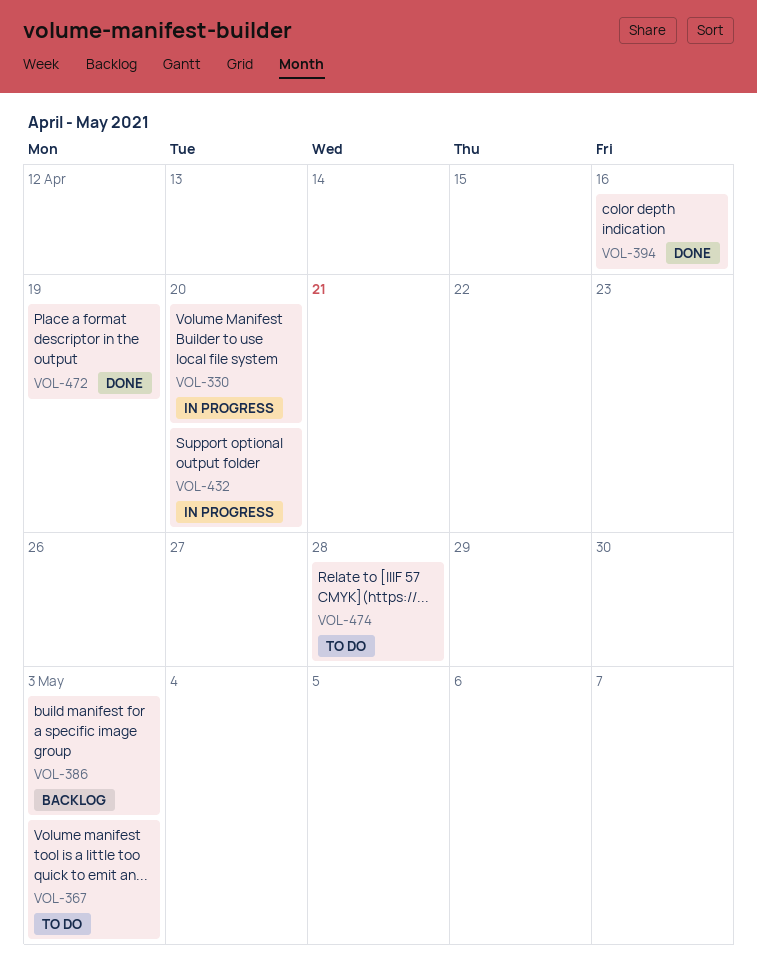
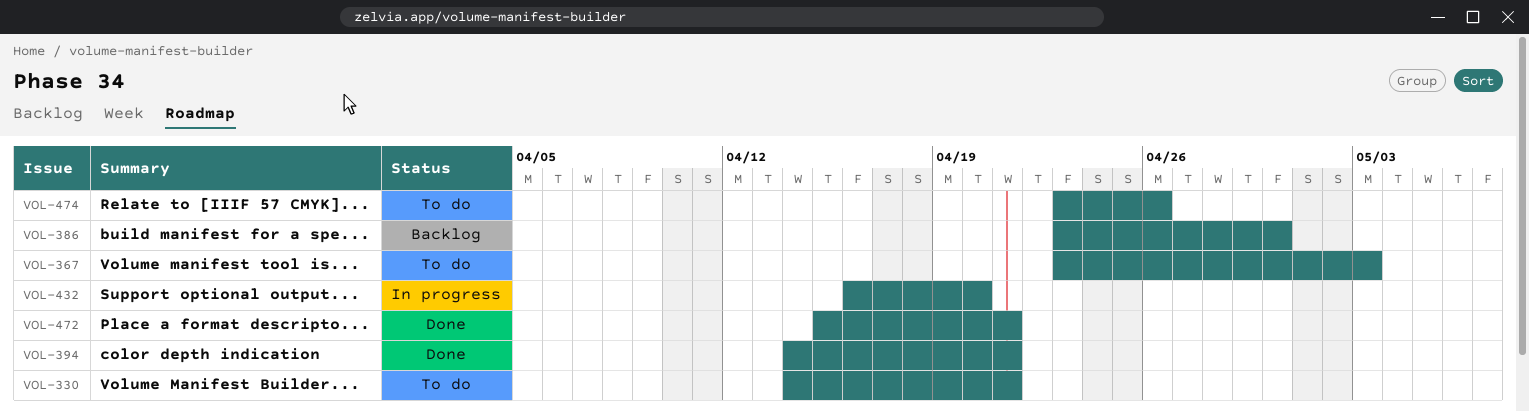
VOL-330, status: In progress -> To do
VOL-330, due: Apr 20 -> Apr 21
VOL-386, due: May 3 -> Apr 30
VOL-394, due: Apr 16 -> Apr 21
VOL-472, due: Apr 19 -> Apr 21
VOL-474, due: Apr 28 -> Apr 26

